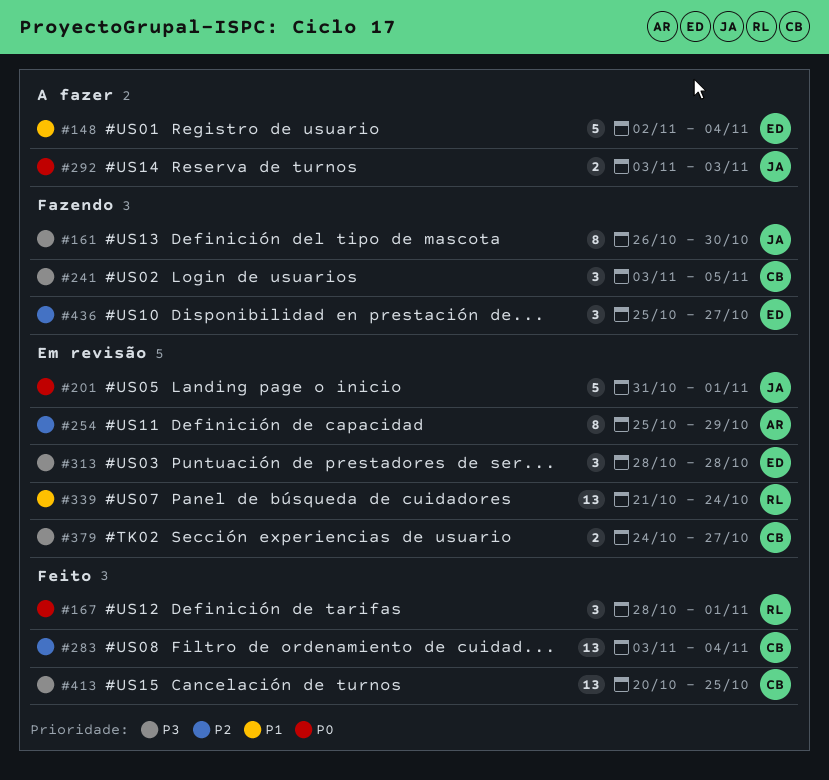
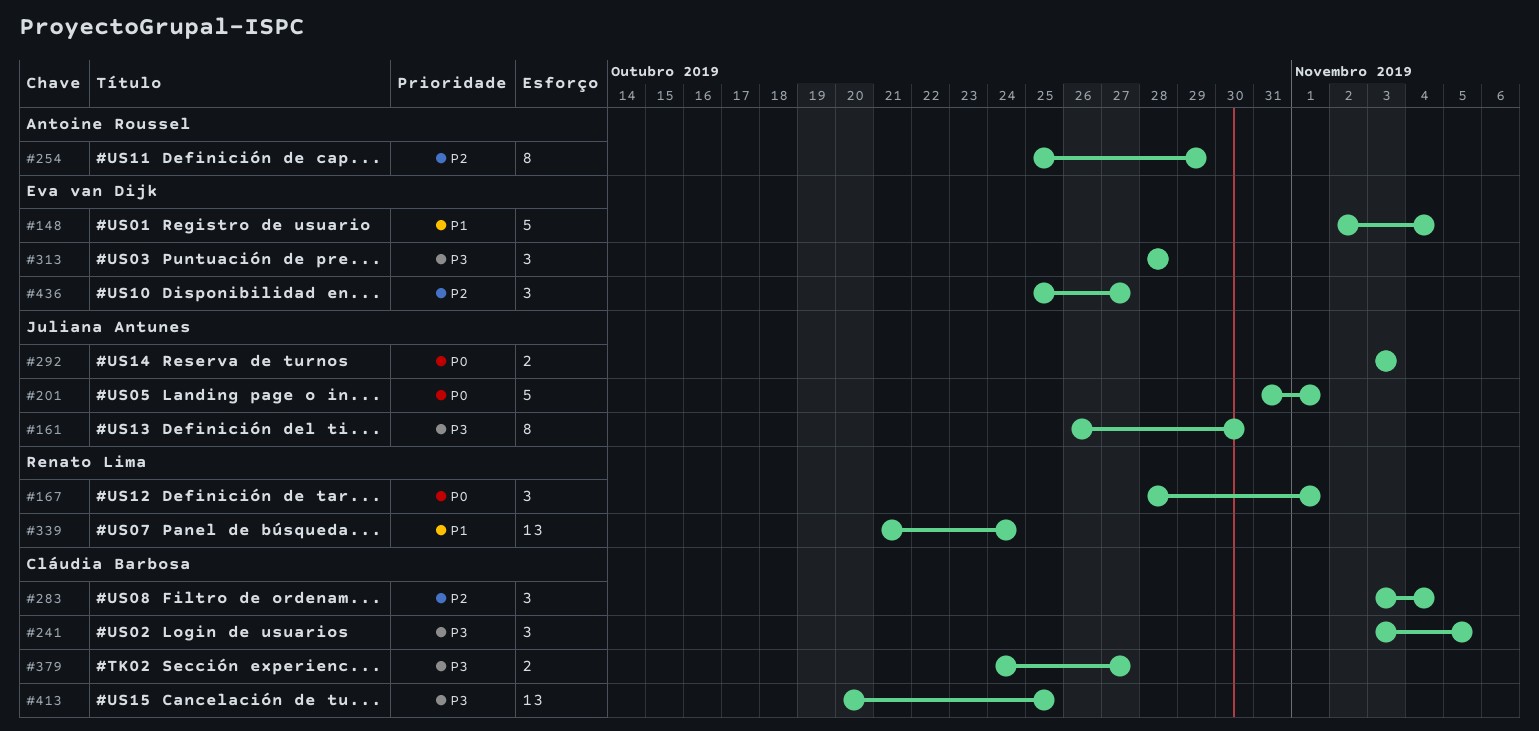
#283, estimate: 13 -> 3

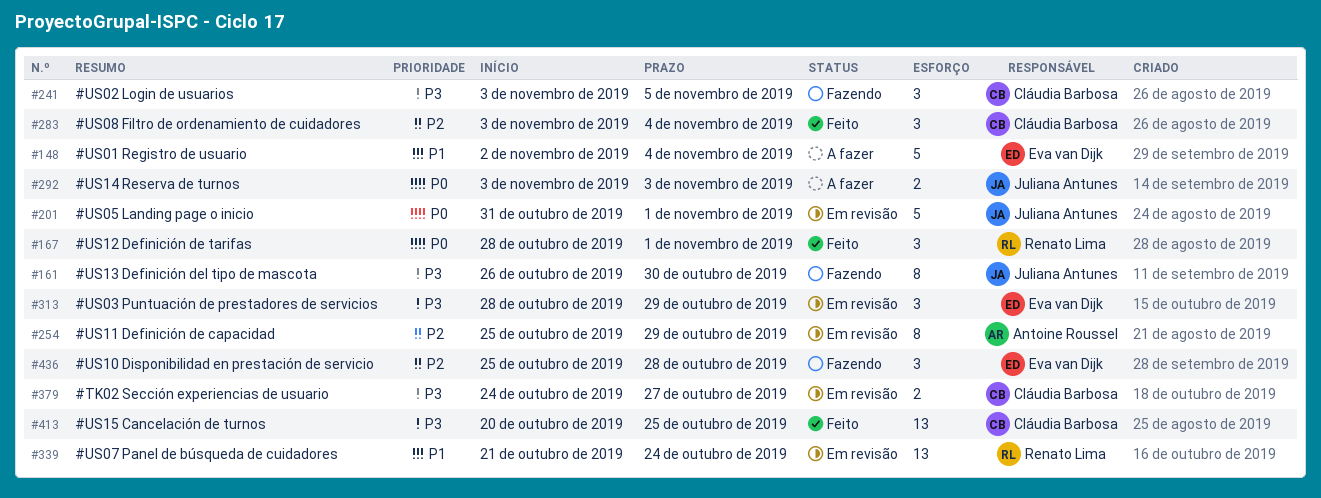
#313, due: Oct 28 -> Oct 29
#436, due: Oct 27 -> Oct 28

